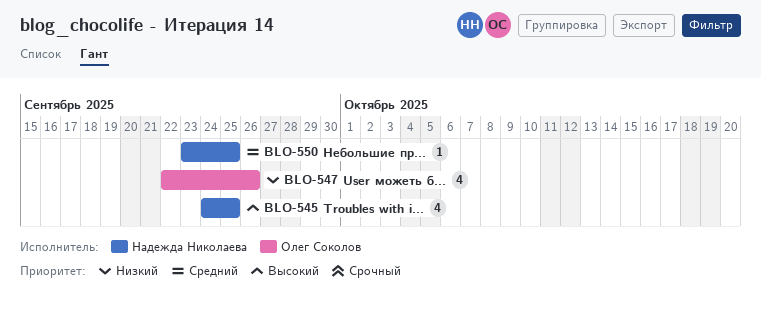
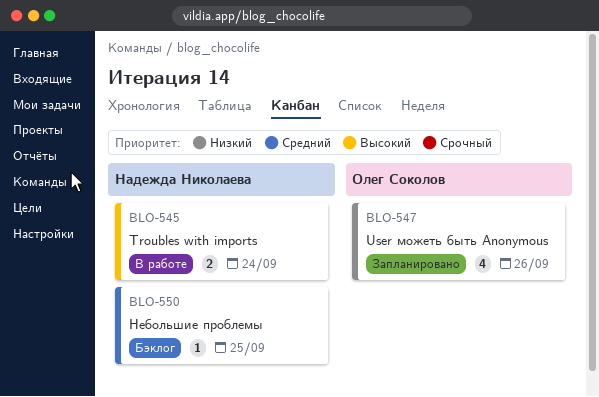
BLO-545, estimate: 4 -> 2
BLO-545, due: Sep 25 -> Sep 24

